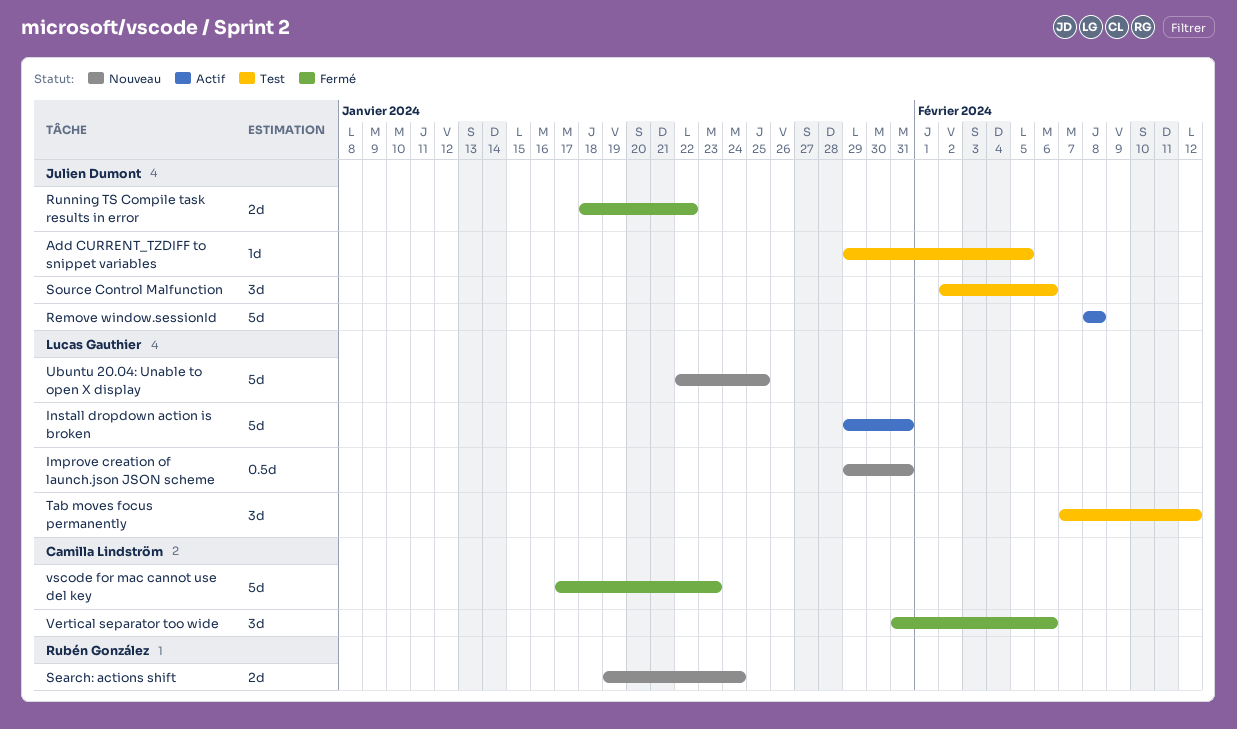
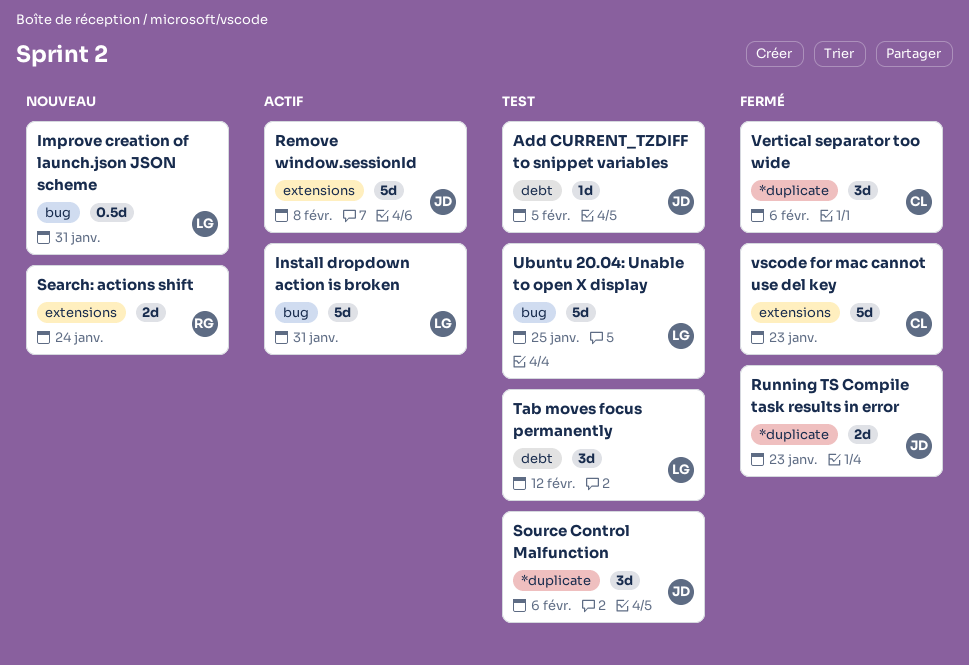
Running TS Compile task results in error, due: Jan 22 -> Jan 23
Ubuntu 20.04: Unable to open X display, status: Nouveau -> Test

